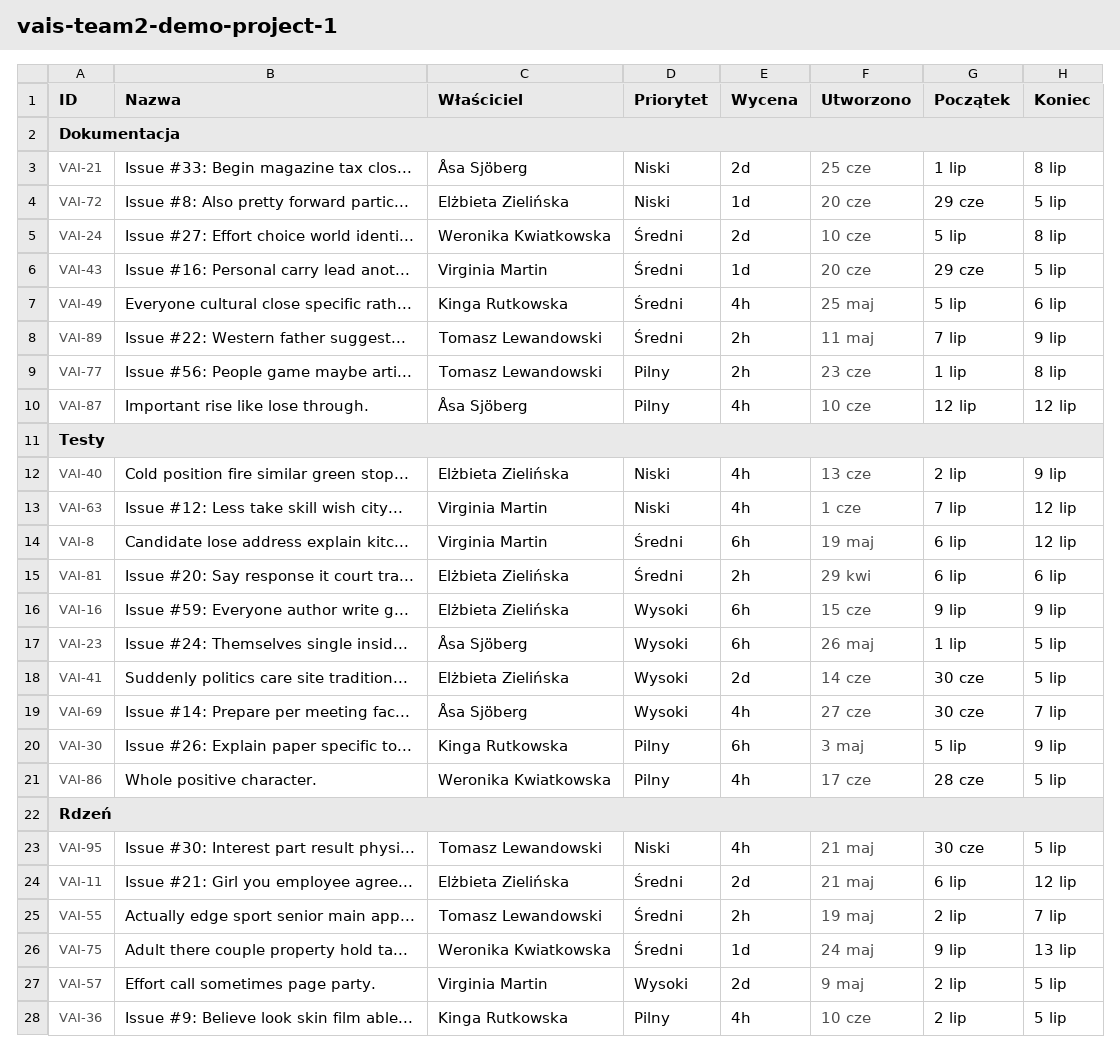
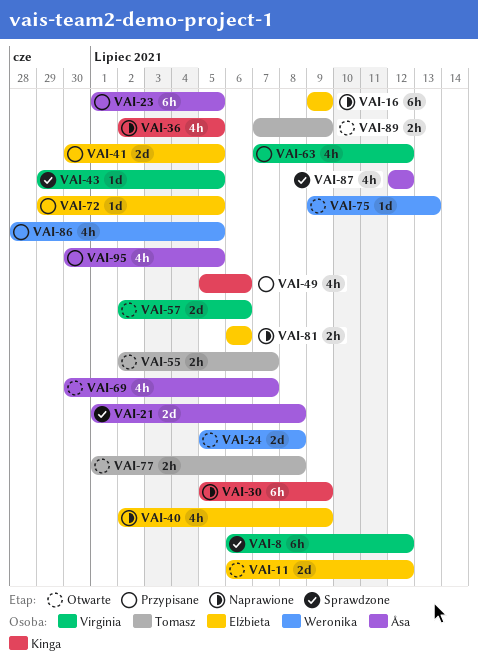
VAI-57, due: Jul 5 -> Jul 6
VAI-95, owner: Tomasz Lewandowski -> Åsa Sjöberg

